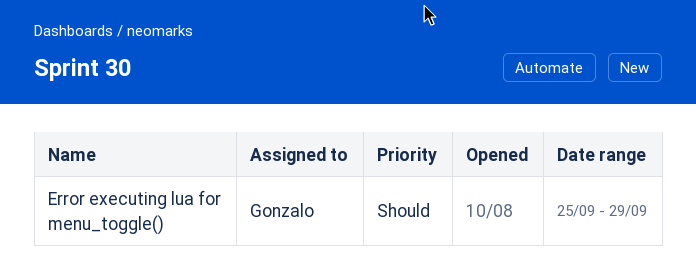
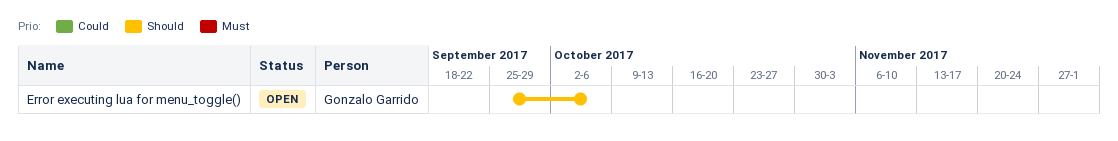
Error executing lua for menu_toggle(), due: Sep 29 -> Oct 6

